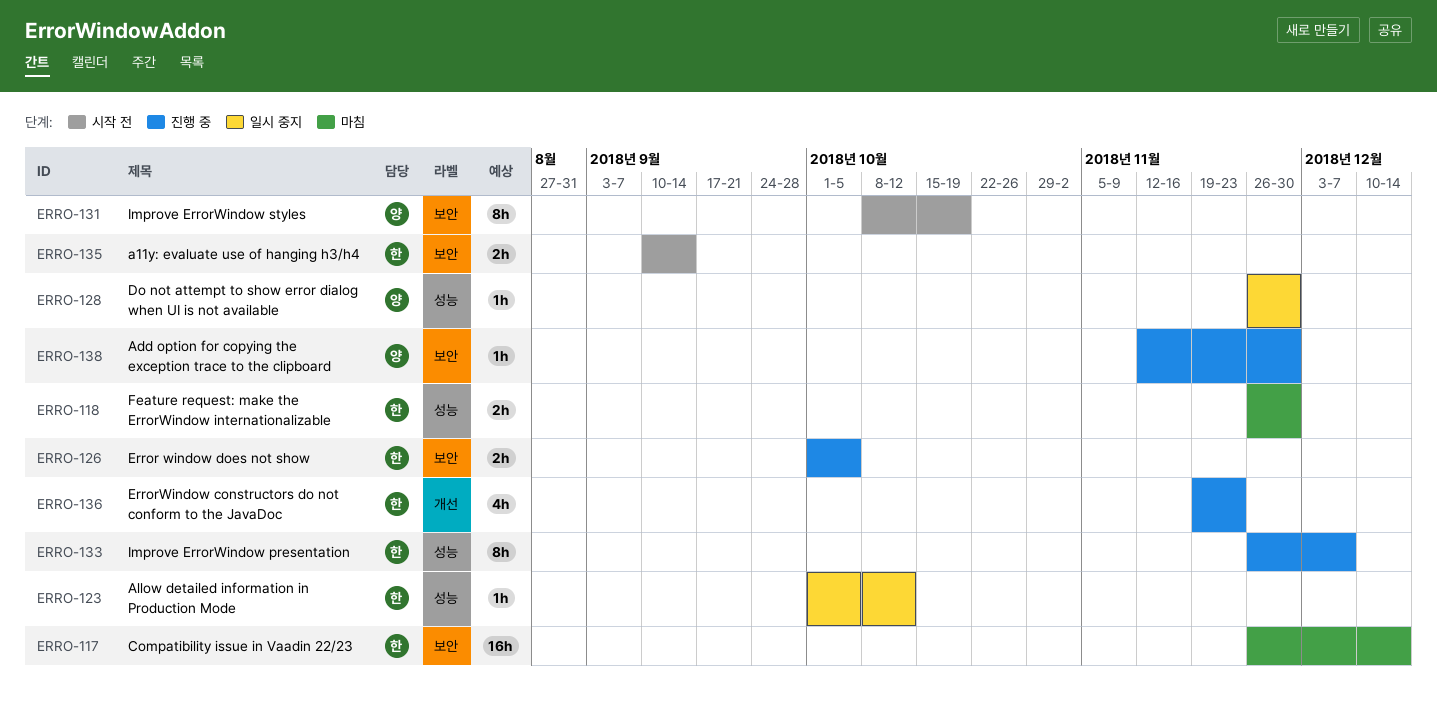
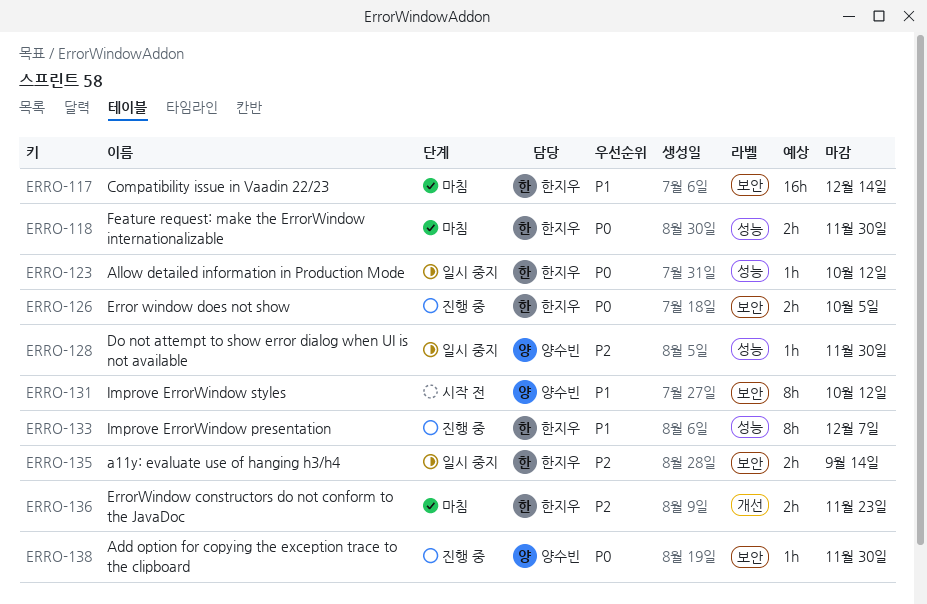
ERRO-131, due: Oct 19 -> Oct 12
ERRO-135, status: 시작 전 -> 일시 중지
ERRO-136, status: 진행 중 -> 마침
ERRO-136, estimate: 4h -> 2h

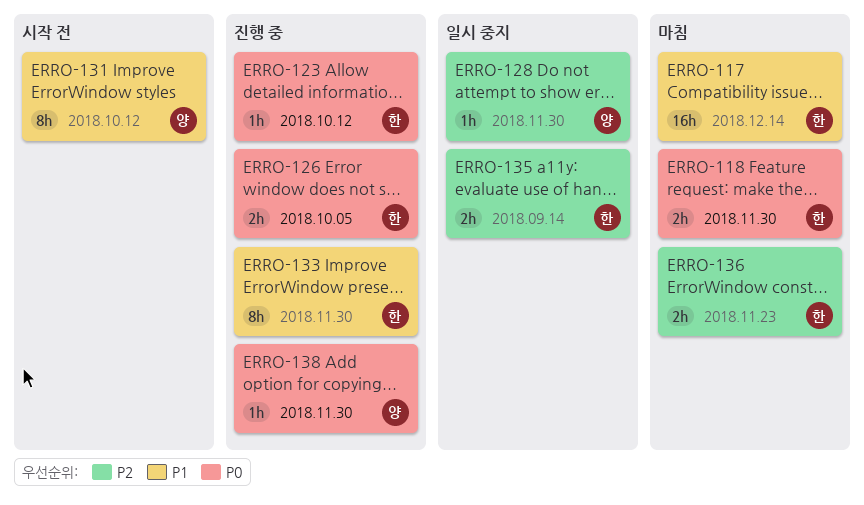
ERRO-123, status: 일시 중지 -> 진행 중
ERRO-133, due: Dec 7 -> Nov 30

